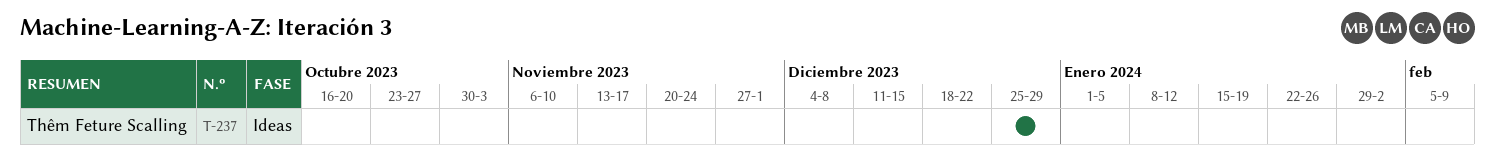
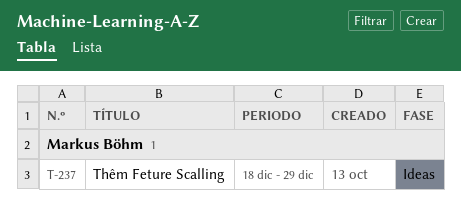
T-237, start: Dec 25 -> Dec 18

